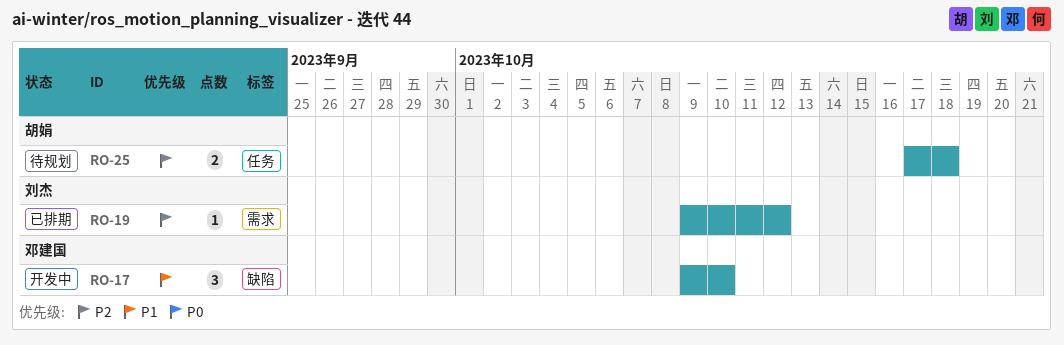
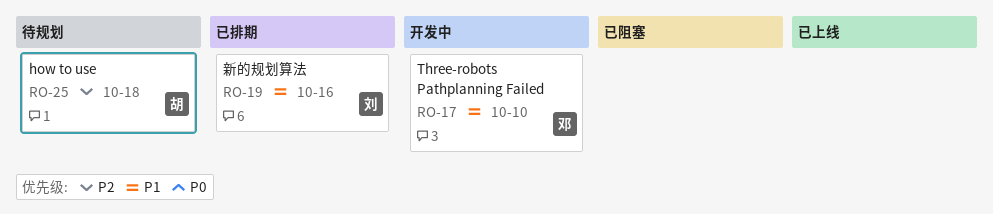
RO-19, priority: P2 -> P1
RO-19, due: Oct 12 -> Oct 16

